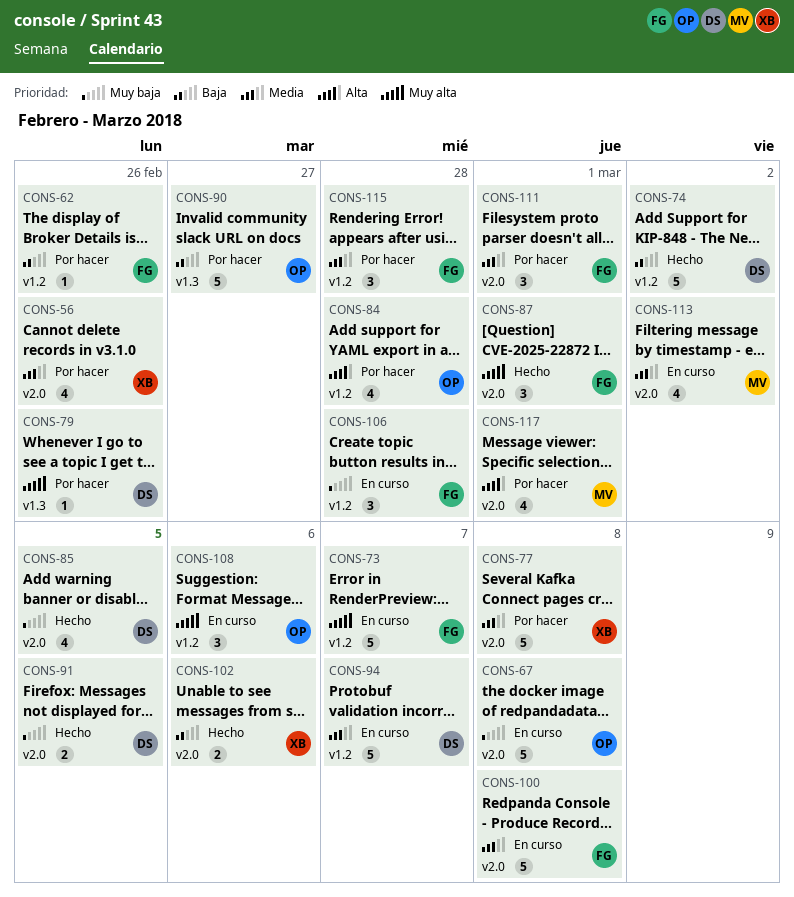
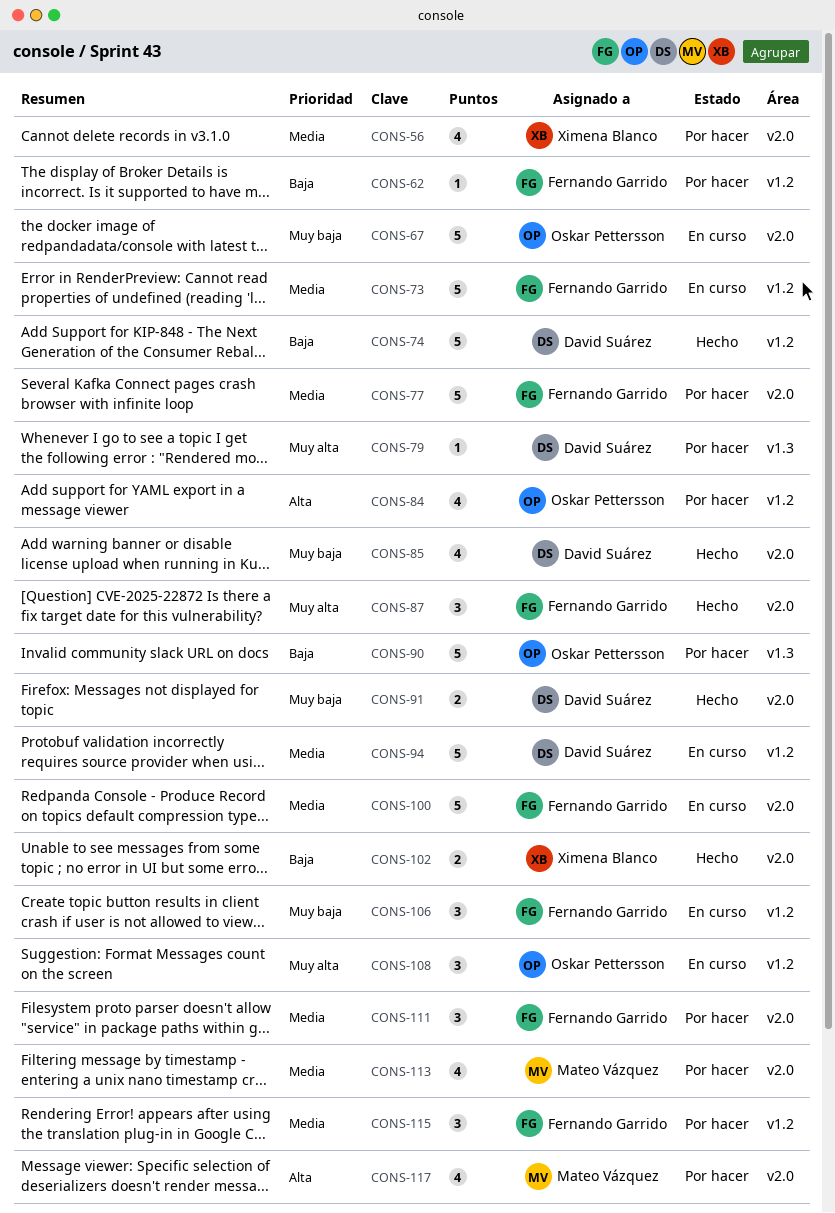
CONS-73, priority: Muy alta -> Media
CONS-77, owner: Ximena Blanco -> Fernando Garrido
CONS-113, status: En curso -> Por hacer

